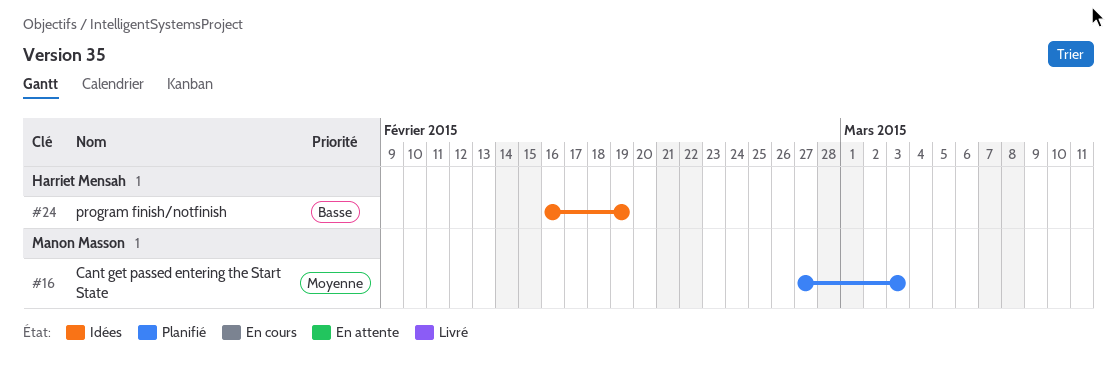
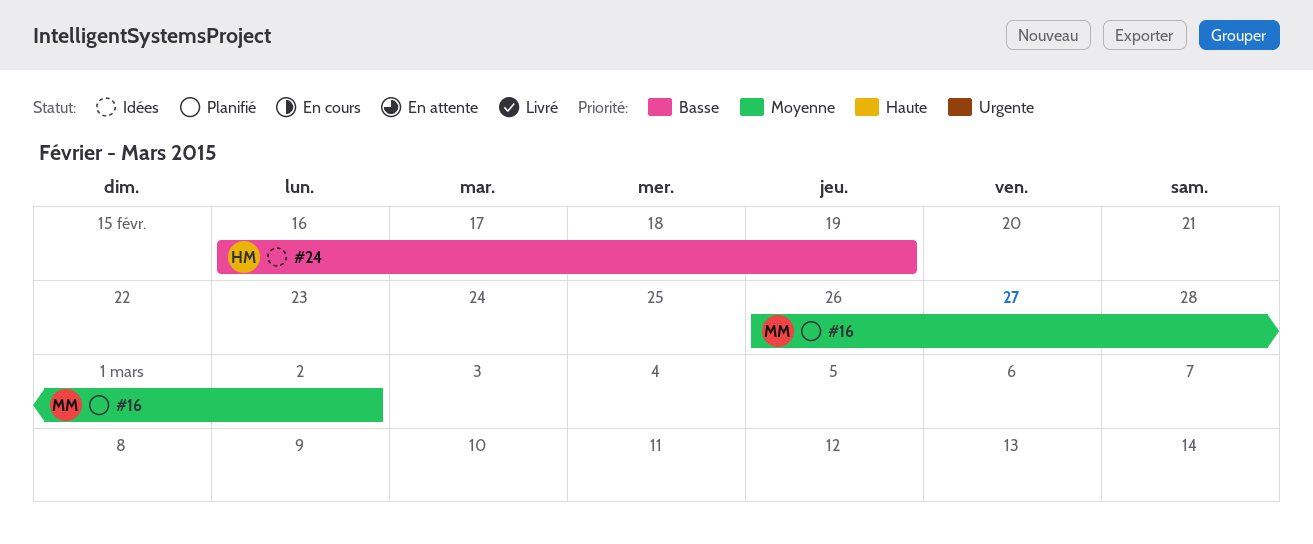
#16, start: Feb 27 -> Feb 26
#16, due: Mar 3 -> Mar 2

